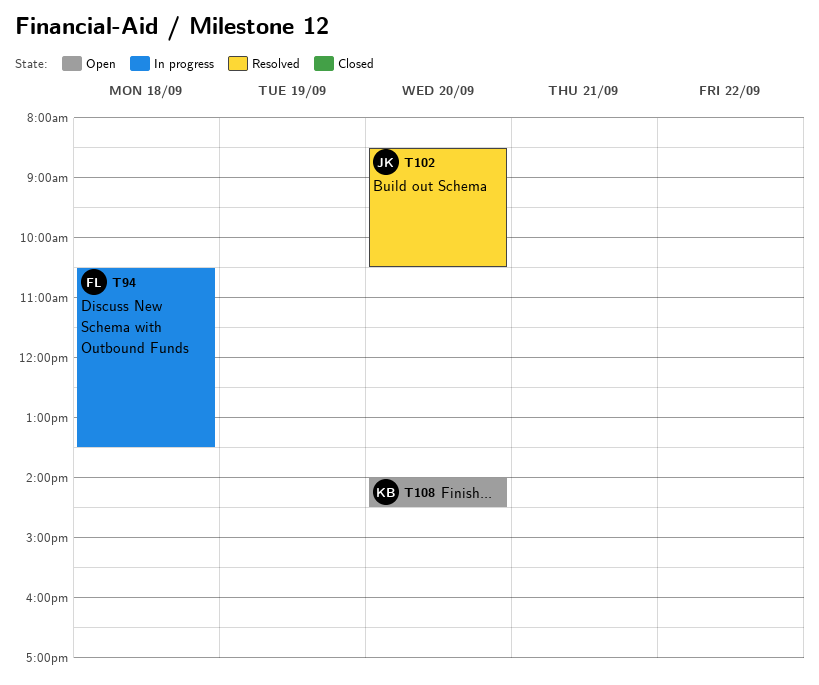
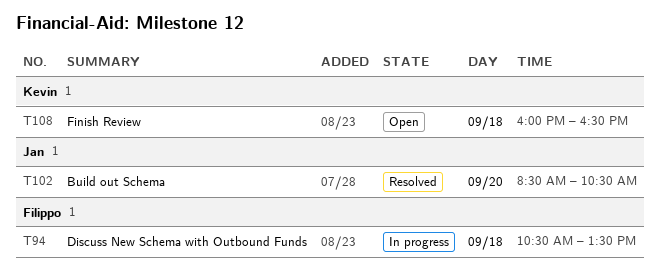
T108, day: Sep 20 -> Sep 18
T108, begins: 14:00 -> 16:00
T108, ends: 14:30 -> 16:30

